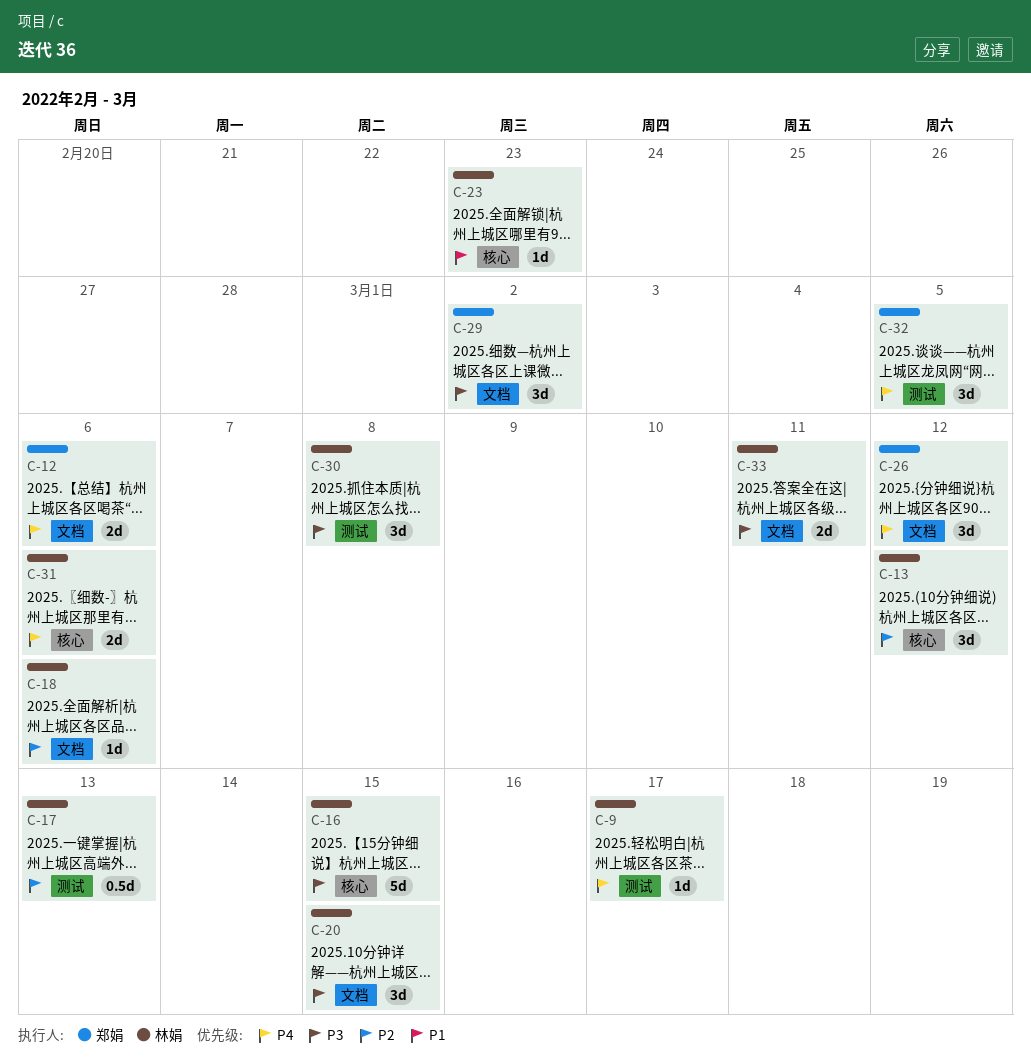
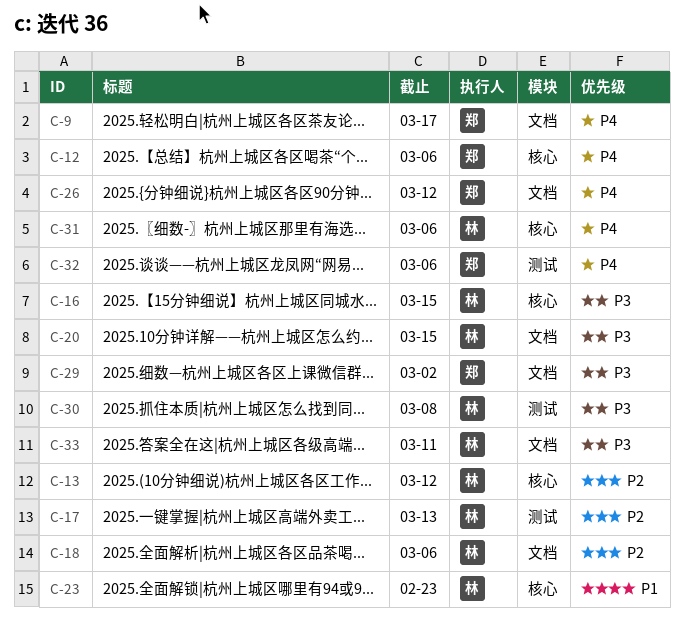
C-9, owner: 林娟 -> 郑娟
C-9, label: 测试 -> 文档
C-12, label: 文档 -> 核心
C-32, due: Mar 5 -> Mar 6

